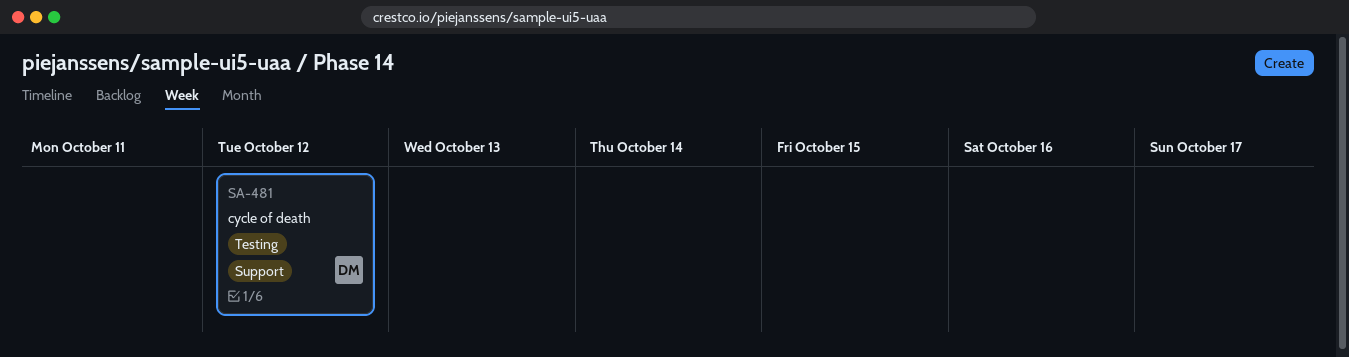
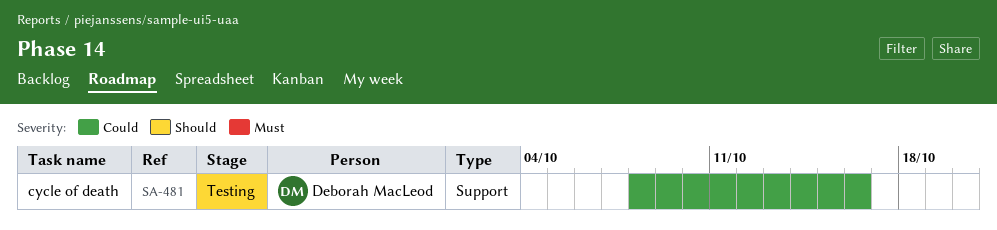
SA-481, due: Oct 12 -> Oct 16

